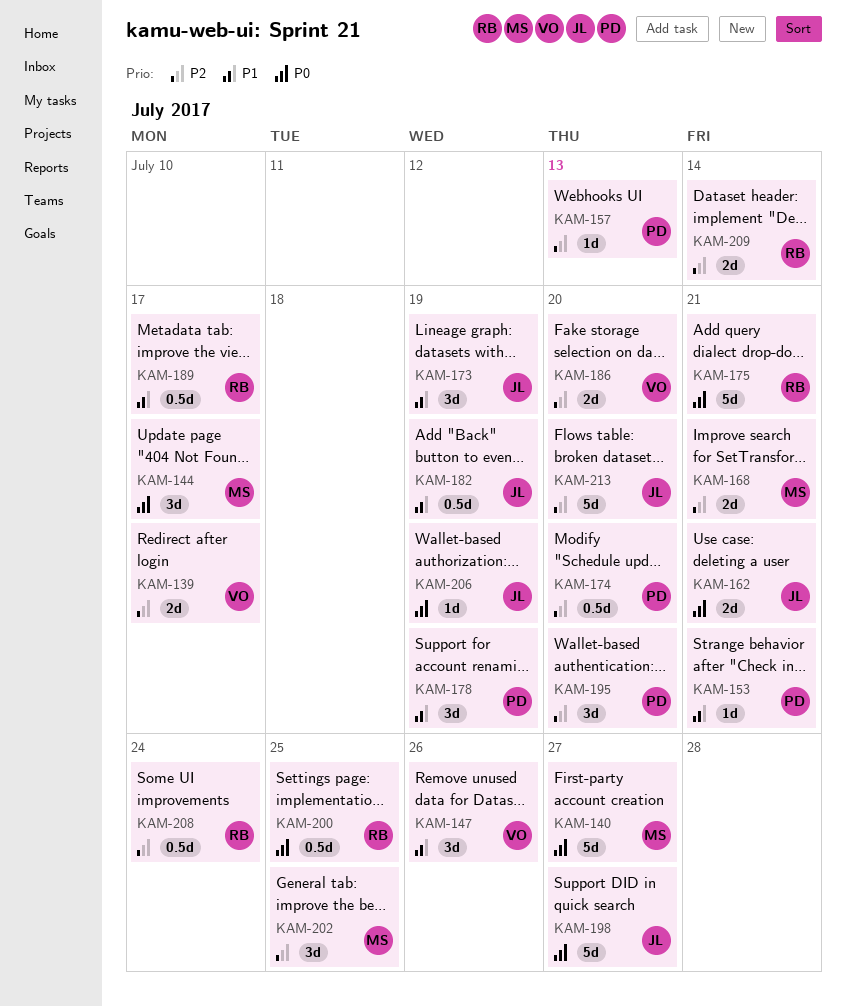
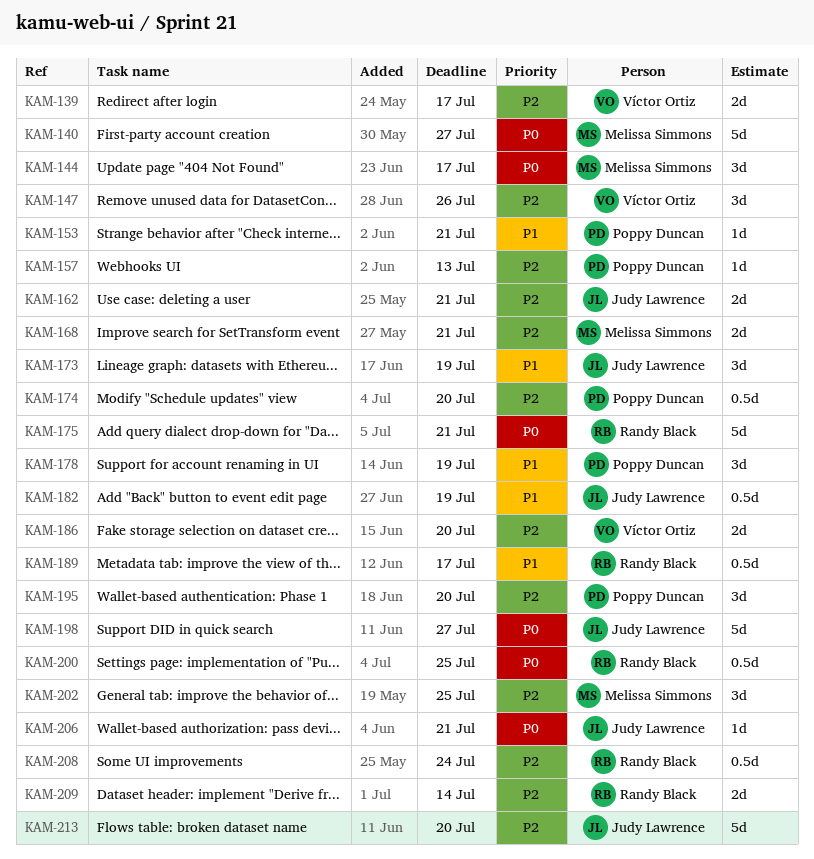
KAM-147, priority: P1 -> P2
KAM-162, priority: P0 -> P2
KAM-206, due: Jul 19 -> Jul 21

